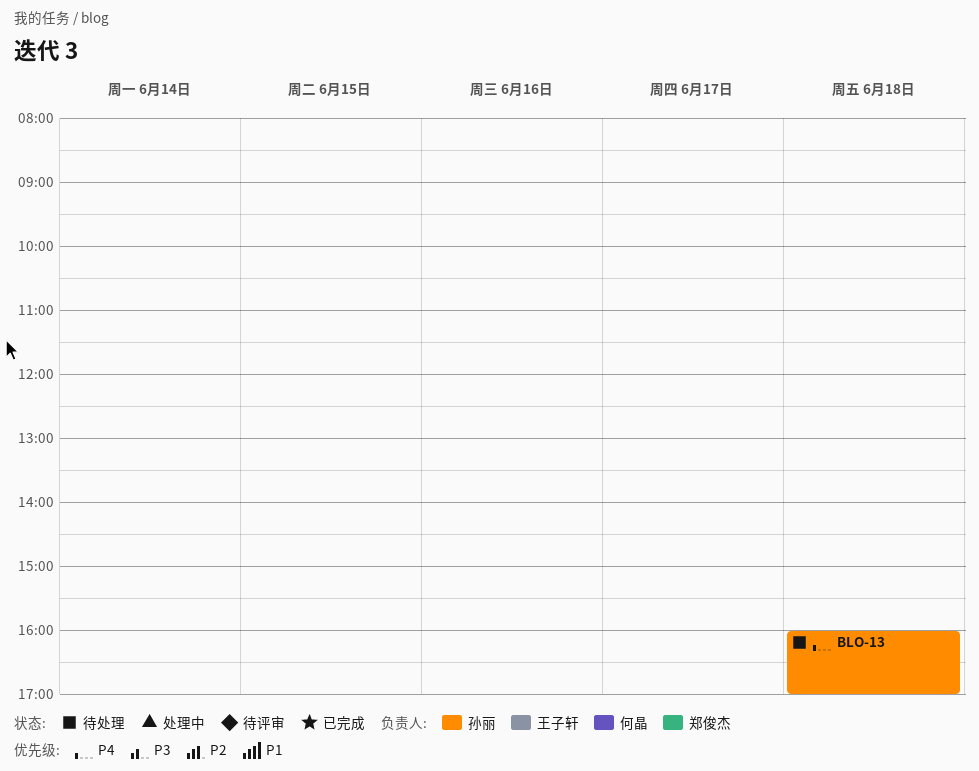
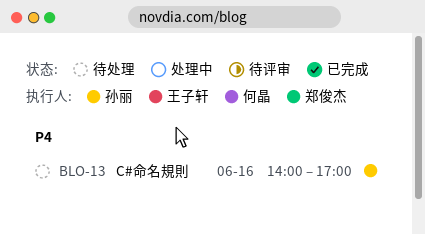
BLO-13, day: Jun 18 -> Jun 16
BLO-13, begins: 16:00 -> 14:00

